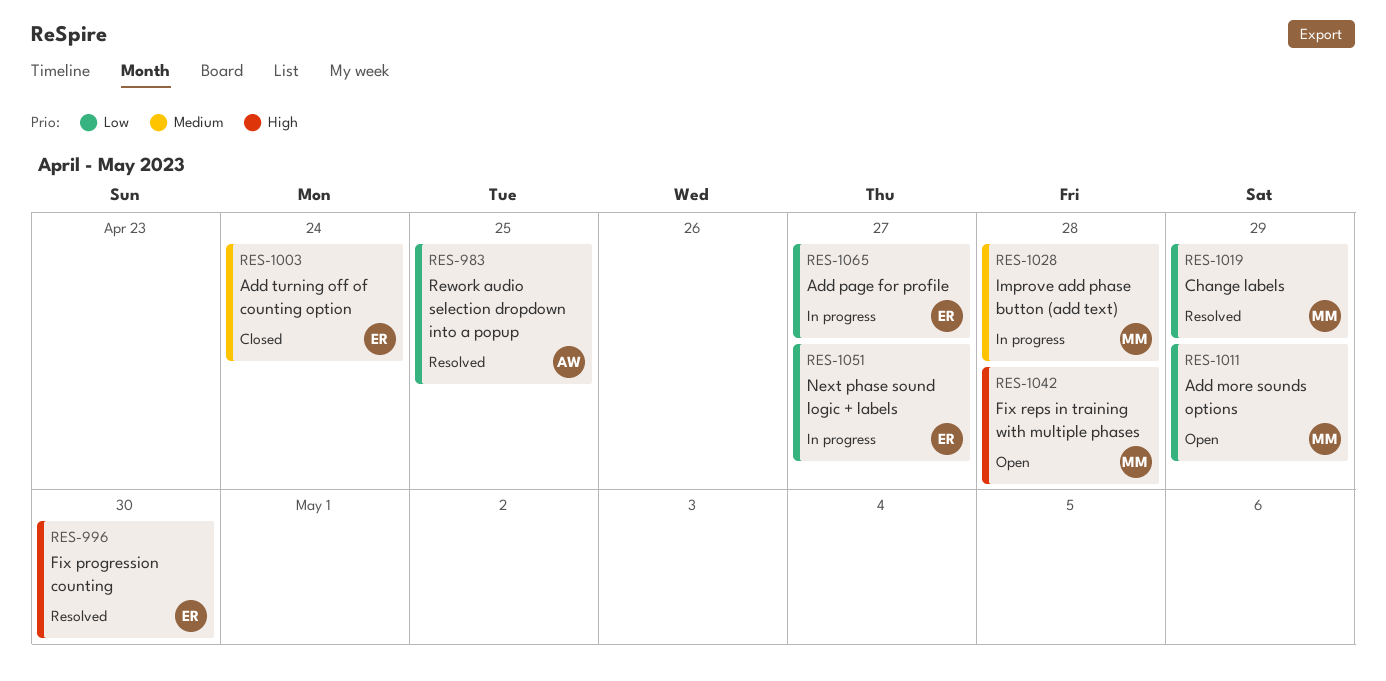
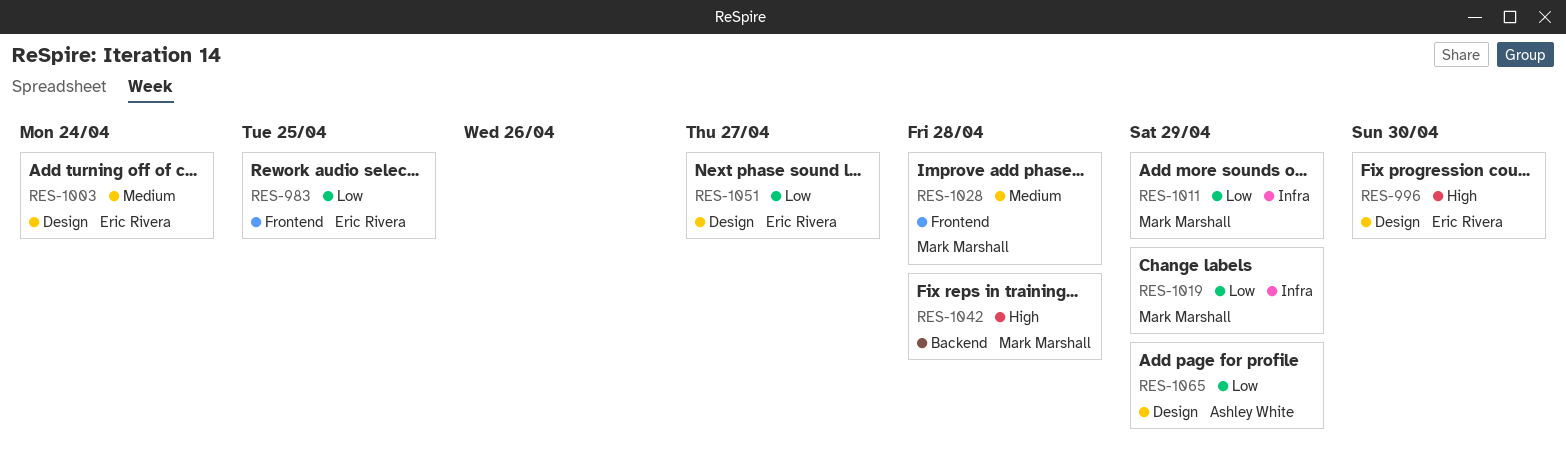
RES-983, owner: Ashley White -> Eric Rivera
RES-1065, owner: Eric Rivera -> Ashley White
RES-1065, due: Apr 27 -> Apr 29

